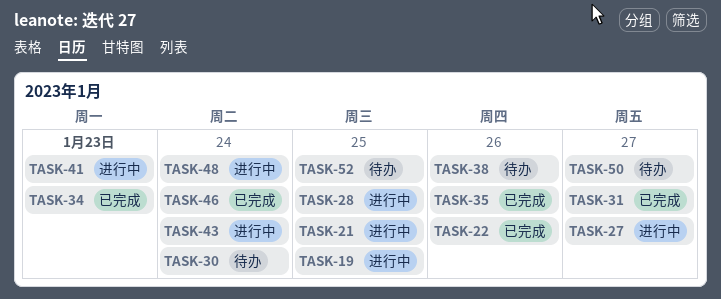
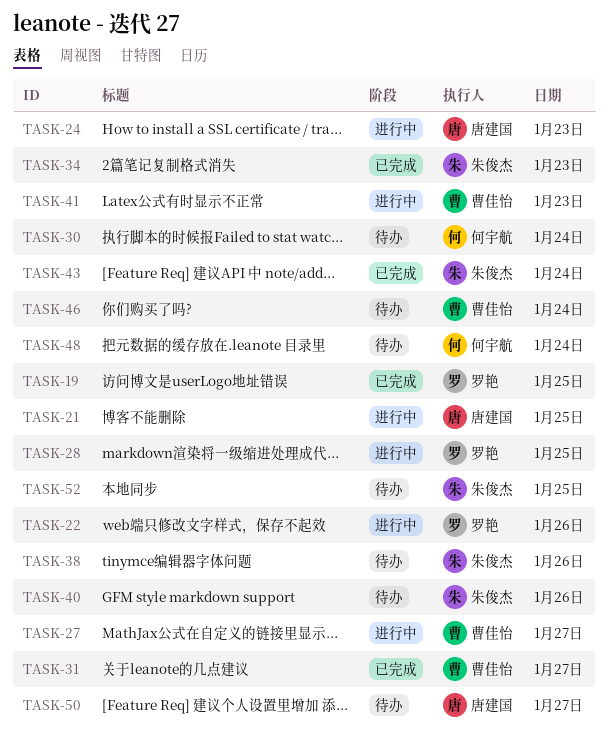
TASK-19, status: 进行中 -> 已完成
TASK-22, status: 已完成 -> 进行中
TASK-24: none -> present
TASK-35: present -> none
TASK-40: none -> present
TASK-43, status: 进行中 -> 已完成
TASK-46, status: 已完成 -> 待办
TASK-48, status: 进行中 -> 待办

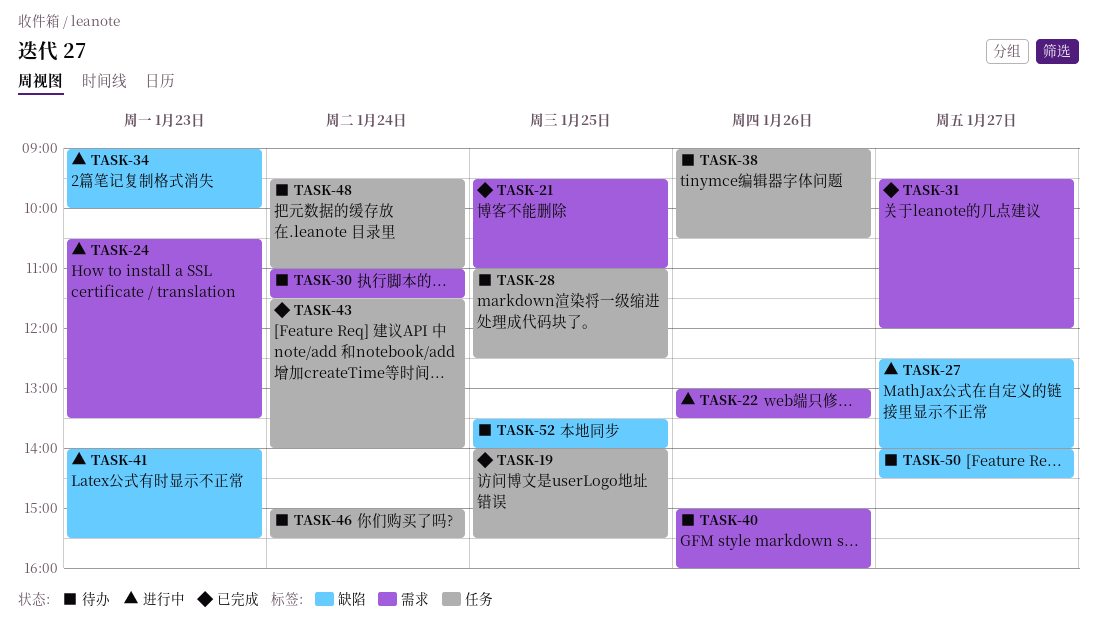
TASK-21, status: 进行中 -> 已完成
TASK-28, status: 进行中 -> 待办
TASK-34, status: 已完成 -> 进行中

